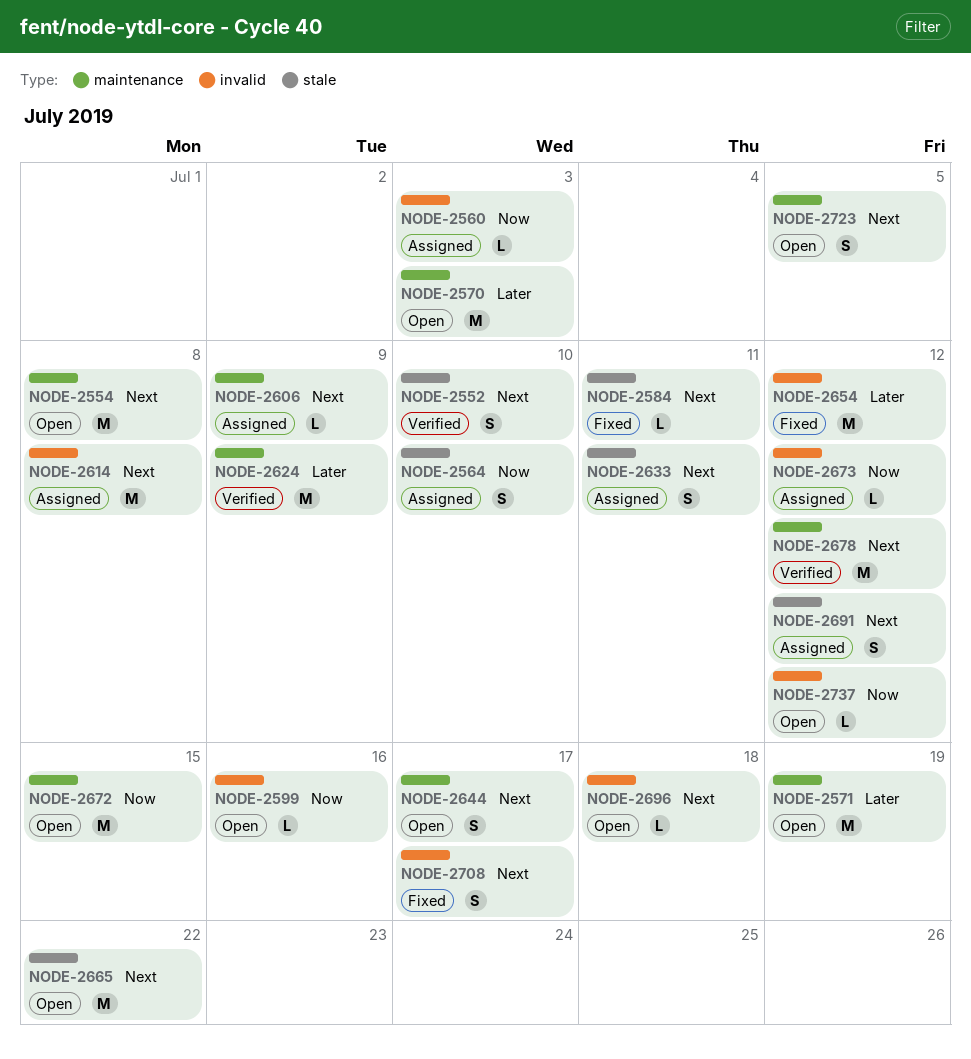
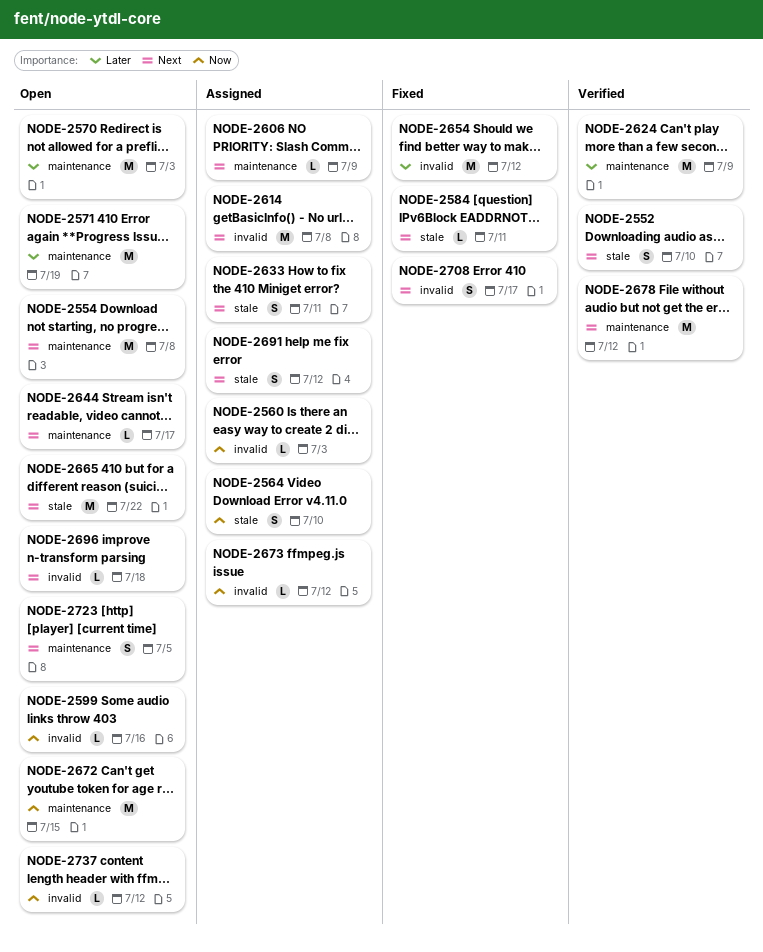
NODE-2644, estimate: S -> L

